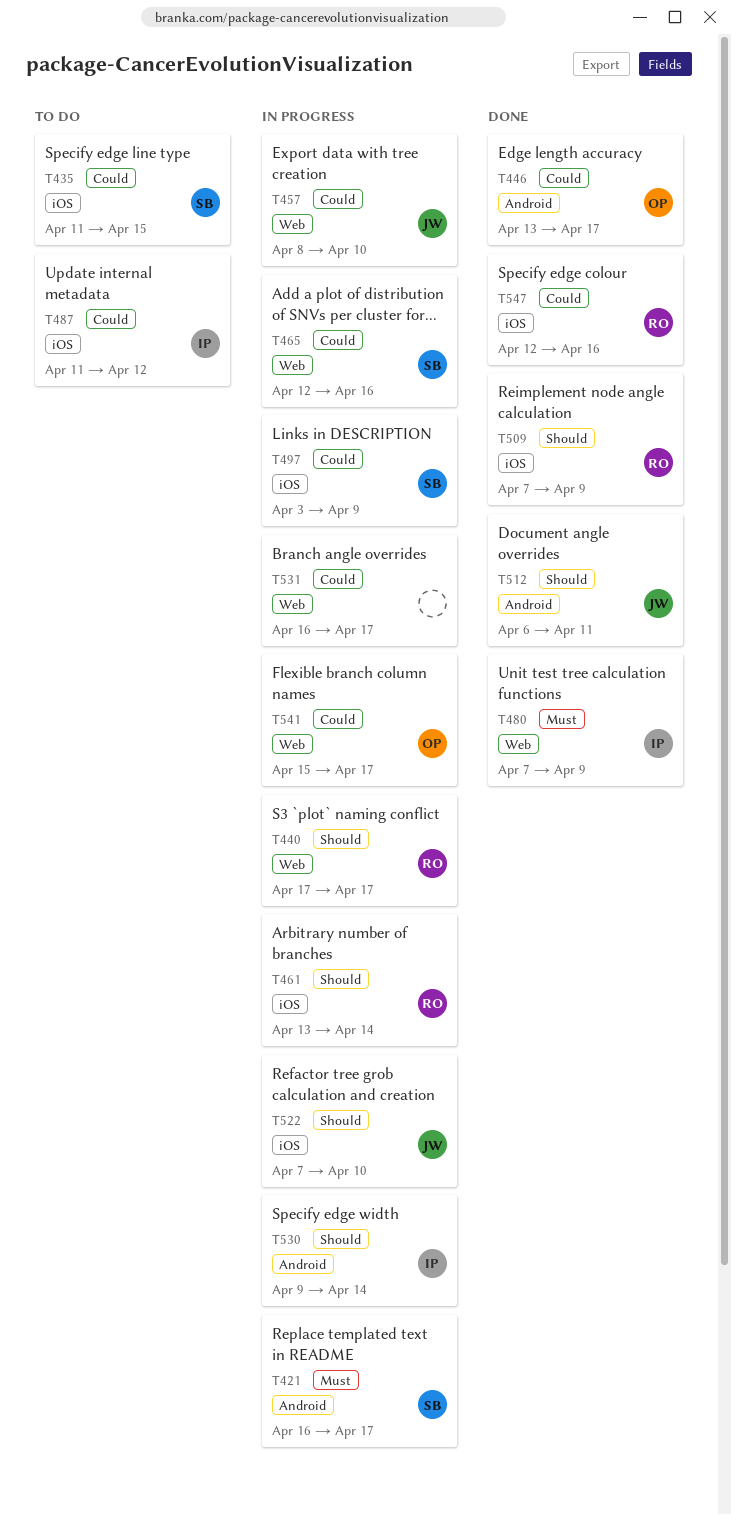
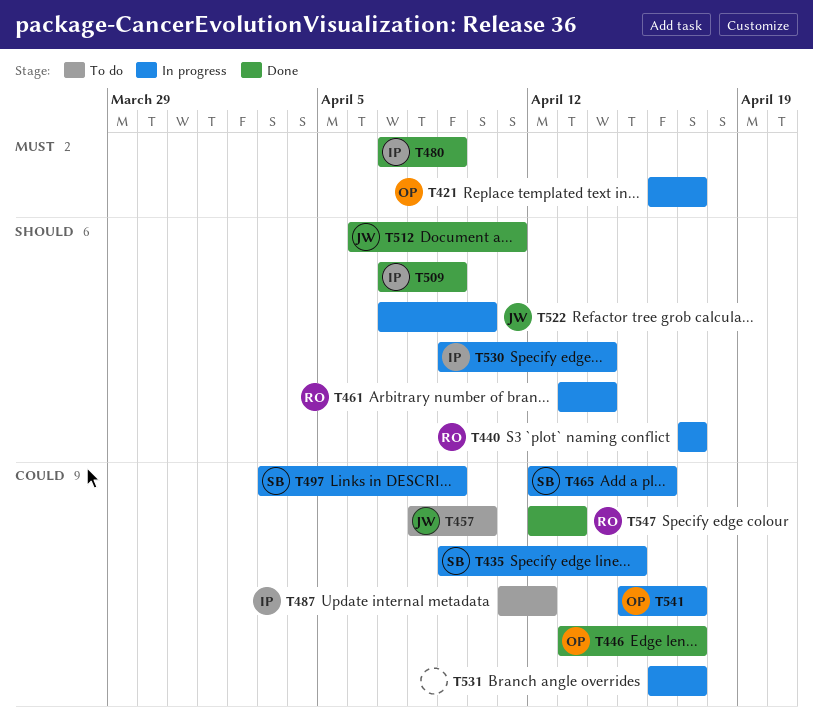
T421, owner: SB -> OP
T435, status: To do -> In progress
T435, start: Apr 11 -> Apr 9
T457, status: In progress -> To do
T509, owner: RO -> IP
T547, due: Apr 16 -> Apr 13

